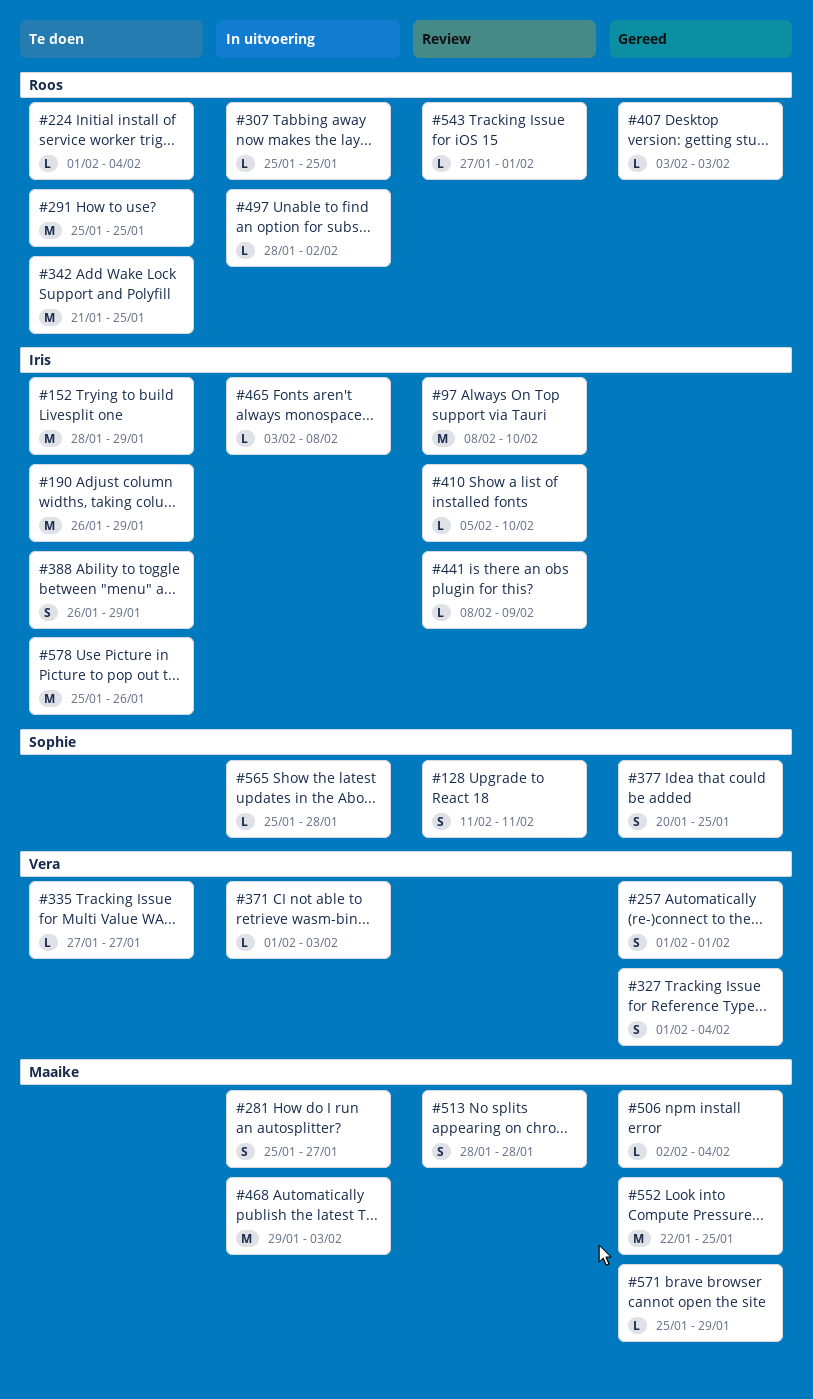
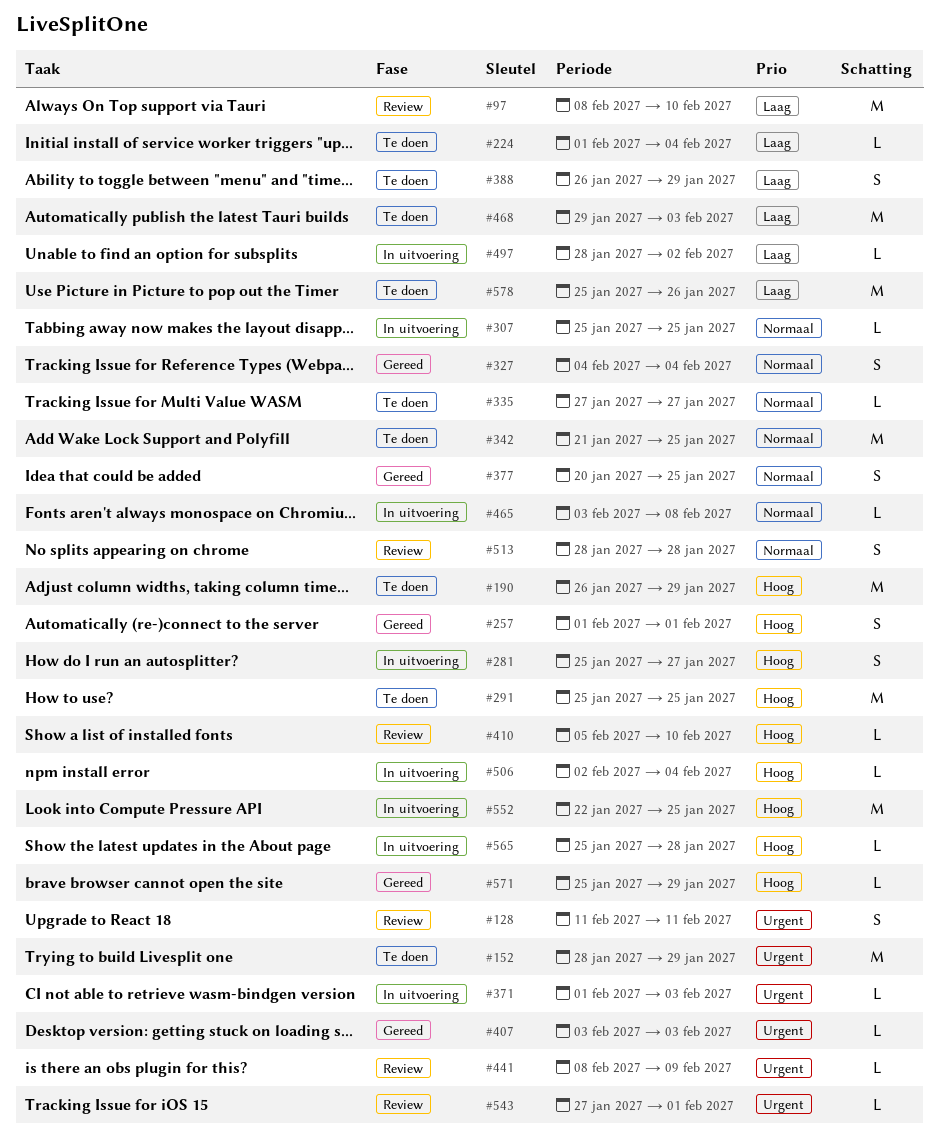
#327, start: Feb 1 -> Feb 4
#468, status: In uitvoering -> Te doen
#506, status: Gereed -> In uitvoering
#552, status: Gereed -> In uitvoering

